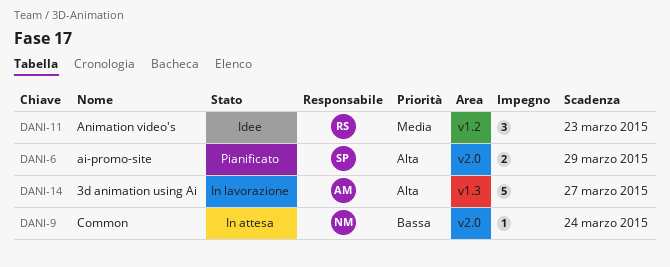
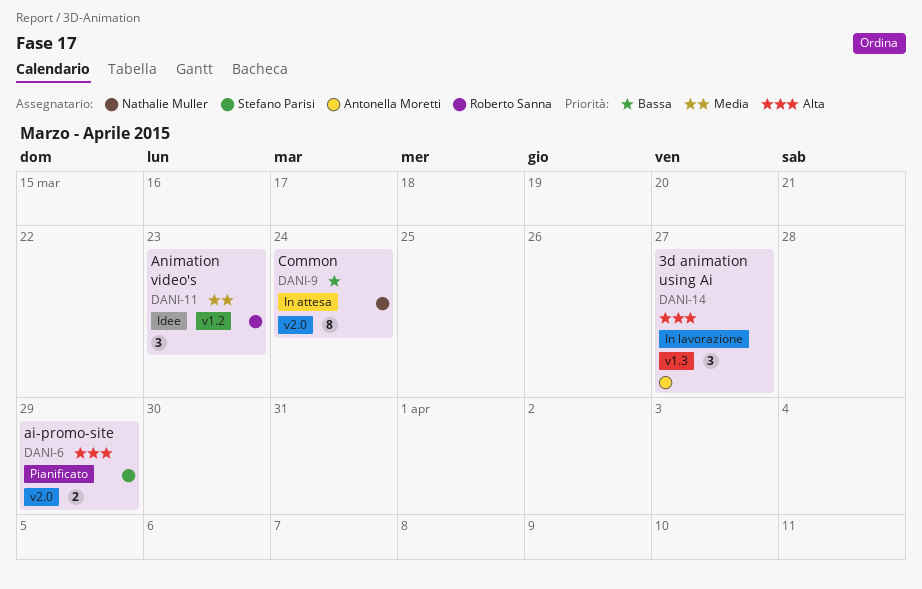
DANI-9, estimate: 1 -> 8
DANI-14, estimate: 5 -> 3

